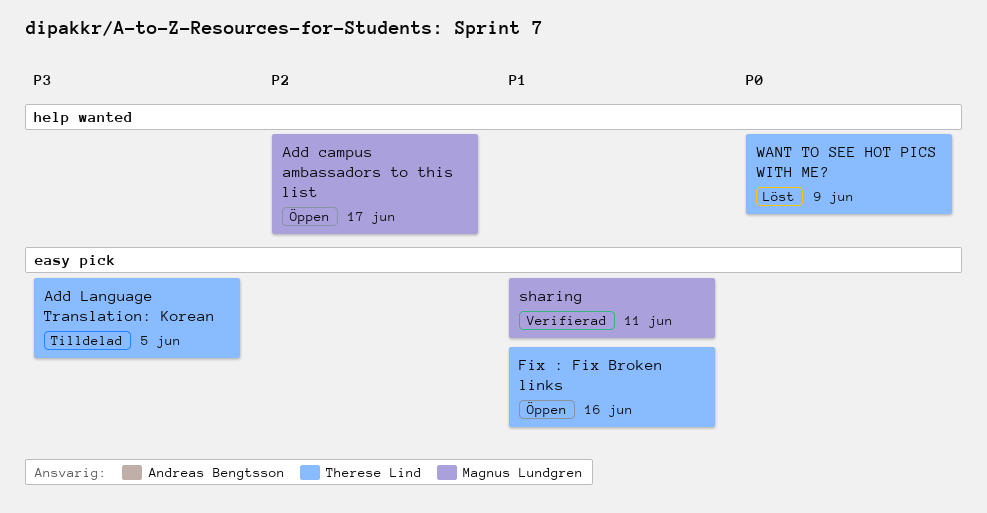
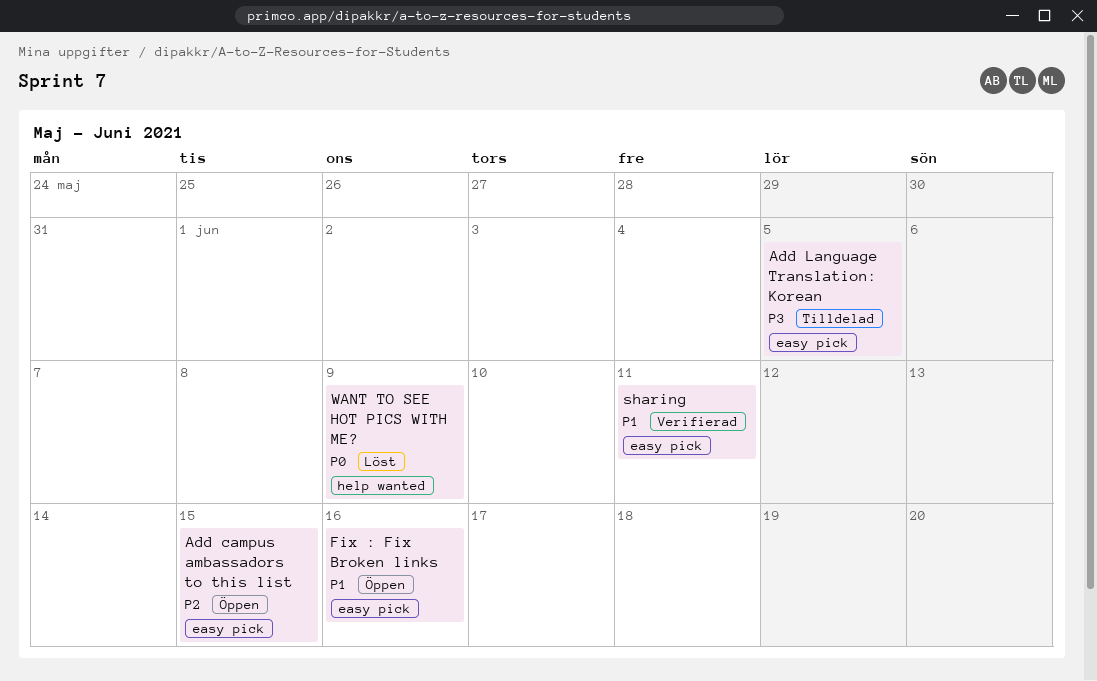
Add campus ambassadors to this list, label: help wanted -> easy pick
Add campus ambassadors to this list, due: Jun 17 -> Jun 15

